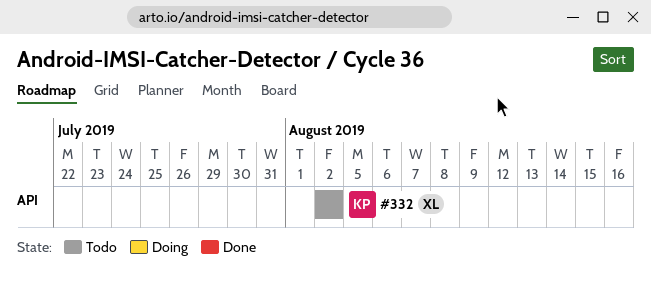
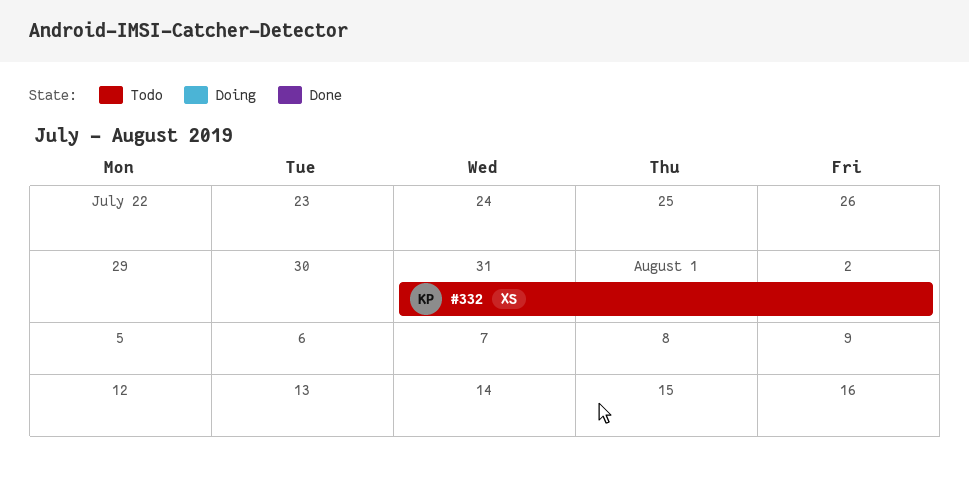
#332, estimate: XL -> XS
#332, start: Aug 2 -> Jul 31

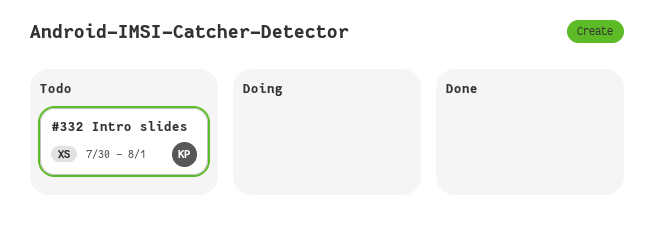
#332, start: Jul 31 -> Jul 30
#332, due: Aug 2 -> Aug 1

